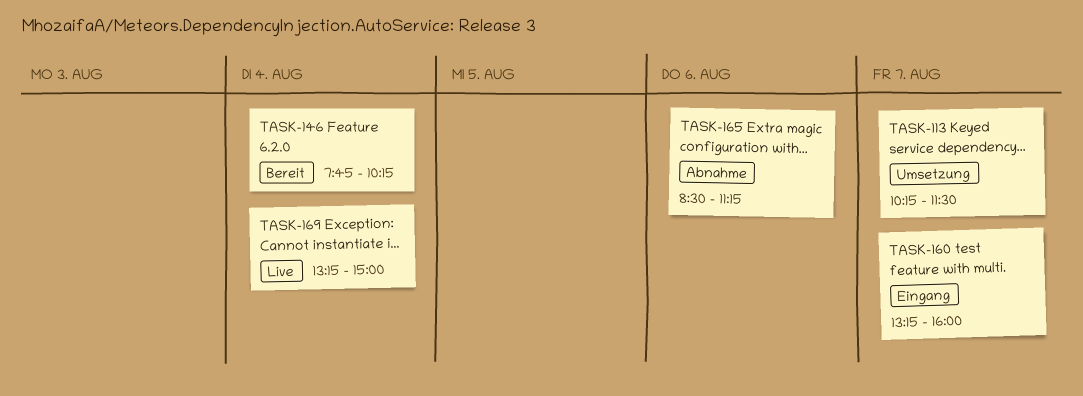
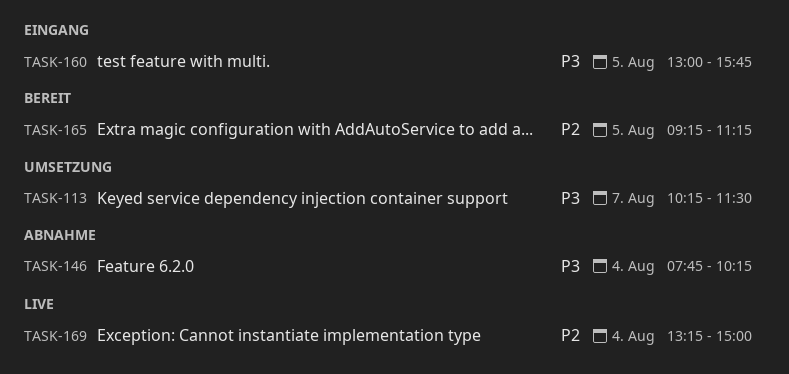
TASK-146, status: Bereit -> Abnahme
TASK-160, day: Aug 7 -> Aug 5
TASK-160, begins: 13:15 -> 13:00
TASK-160, ends: 16:00 -> 15:45
TASK-165, status: Abnahme -> Bereit
TASK-165, day: Aug 6 -> Aug 5
TASK-165, begins: 08:30 -> 09:15

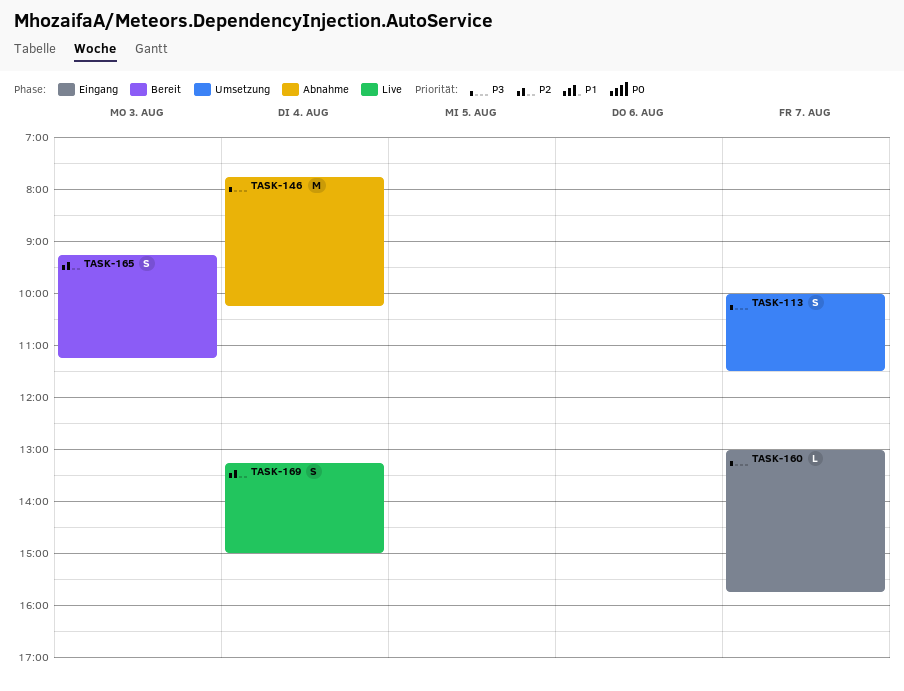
TASK-113, begins: 10:15 -> 10:00
TASK-160, day: Aug 5 -> Aug 7
TASK-165, day: Aug 5 -> Aug 3

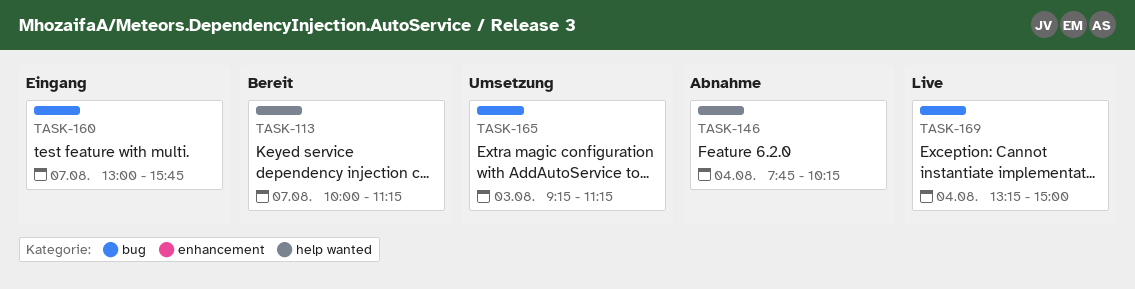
TASK-113, status: Umsetzung -> Bereit
TASK-113, ends: 11:30 -> 11:15
TASK-165, status: Bereit -> Umsetzung

